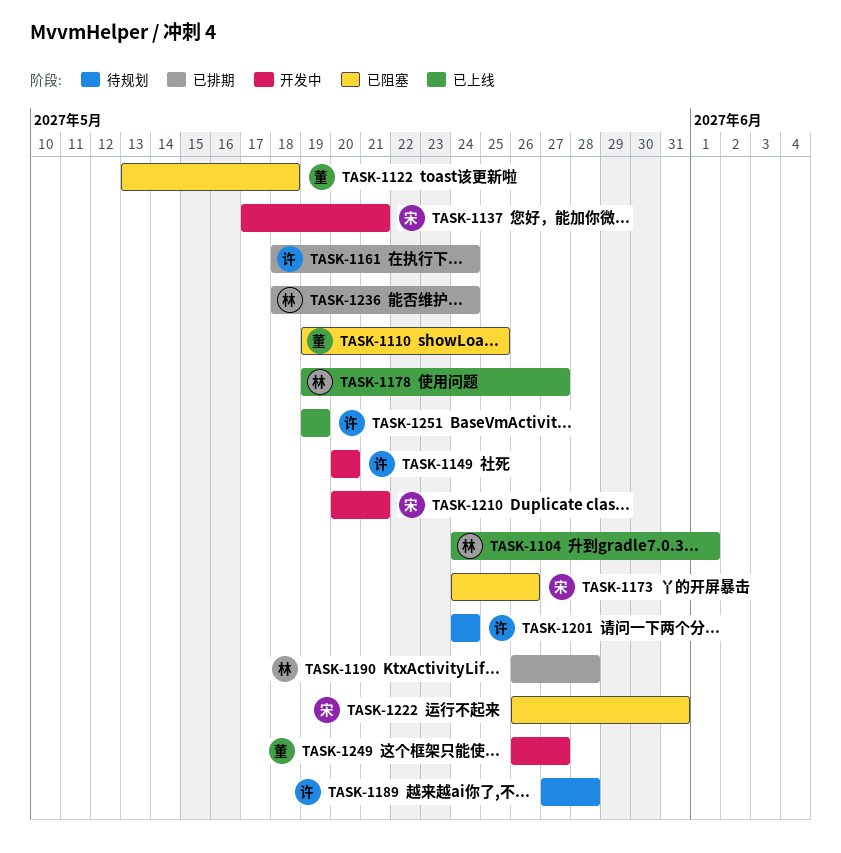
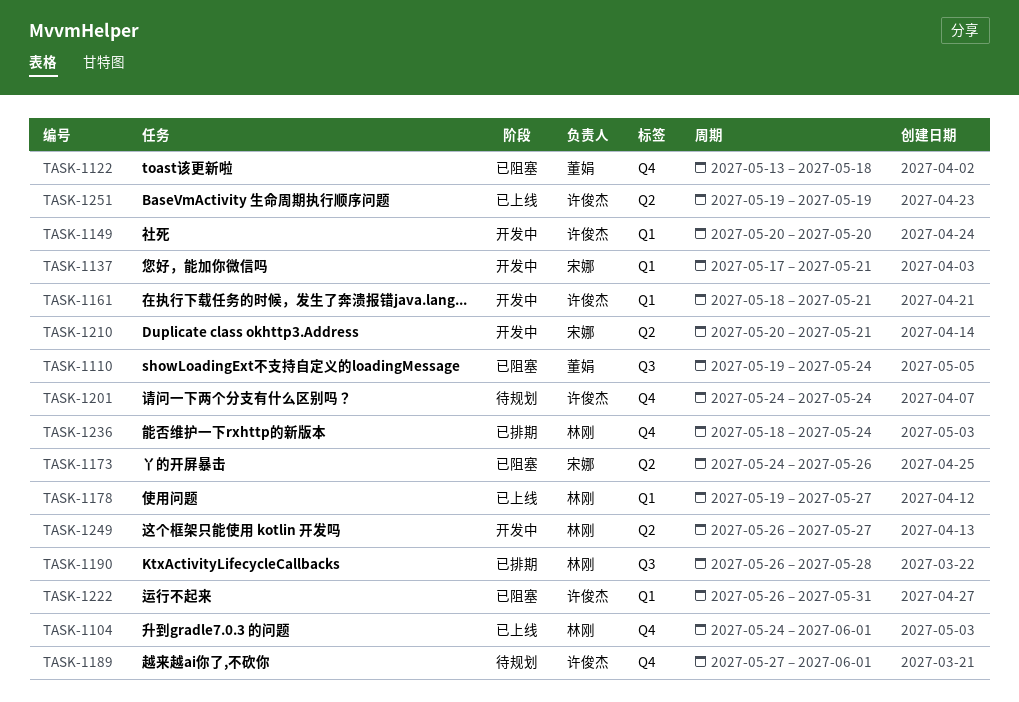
TASK-1110, due: May 25 -> May 24
TASK-1161, status: 已排期 -> 开发中
TASK-1161, due: May 24 -> May 21
TASK-1189, due: May 28 -> Jun 1
TASK-1222, owner: 宋娜 -> 许俊杰
TASK-1249, owner: 董娟 -> 林刚

